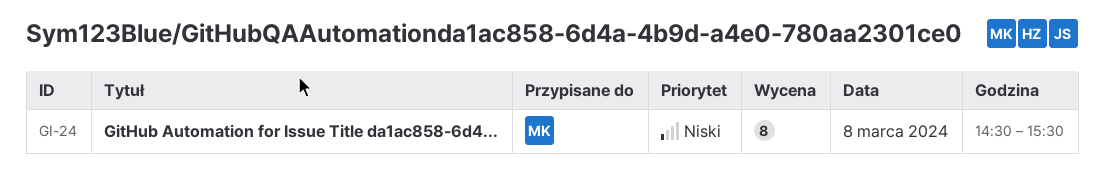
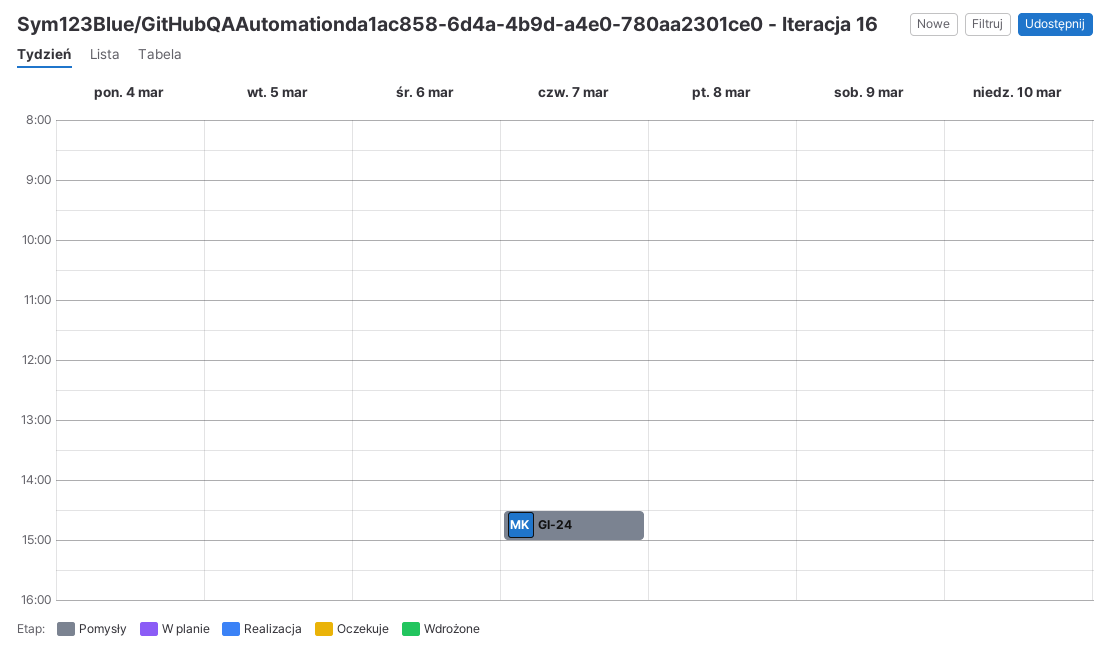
GI-24, day: Mar 8 -> Mar 7
GI-24, ends: 15:30 -> 15:00

